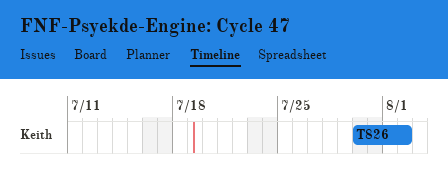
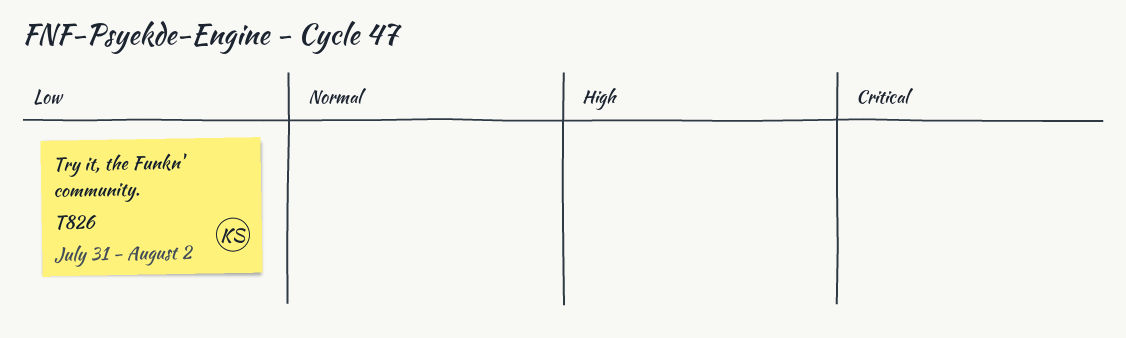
T826, start: Jul 30 -> Jul 31

